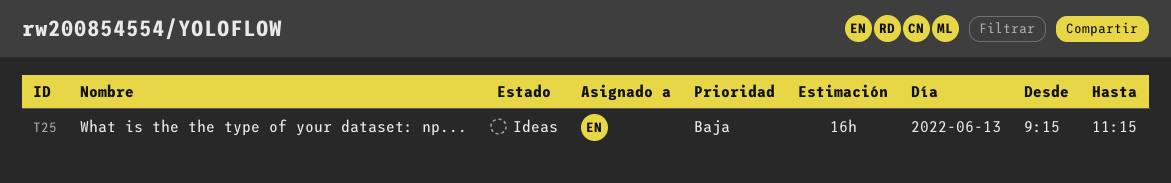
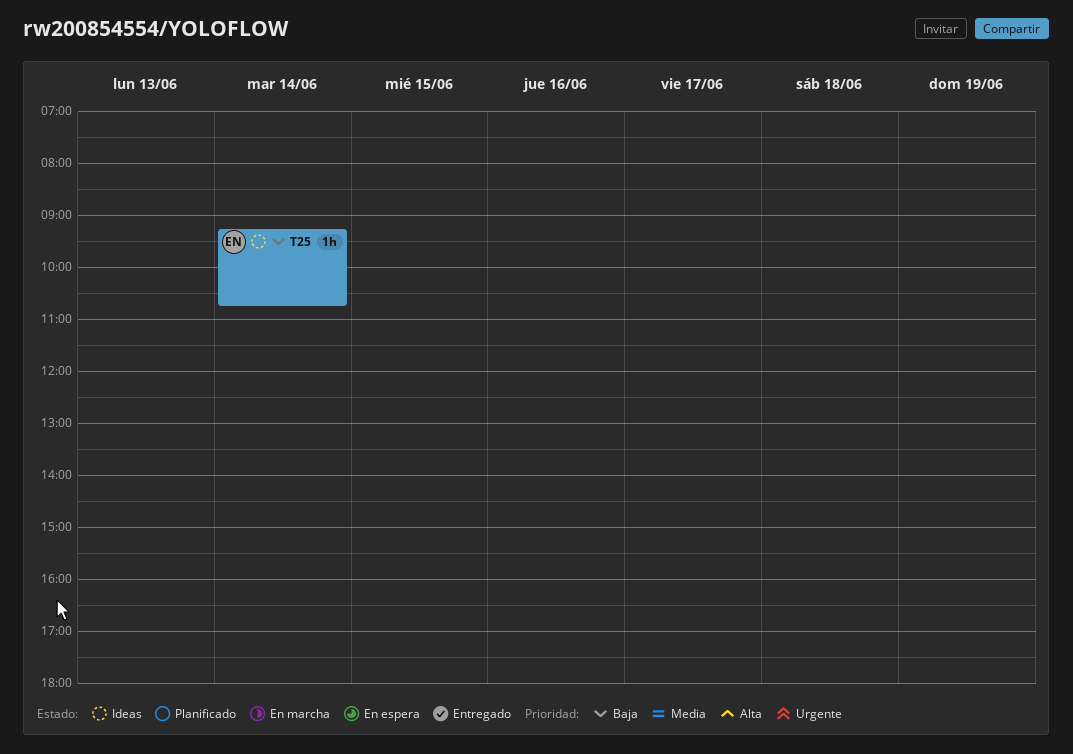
T25, estimate: 16h -> 1h
T25, day: Jun 13 -> Jun 14
T25, ends: 11:15 -> 10:45

